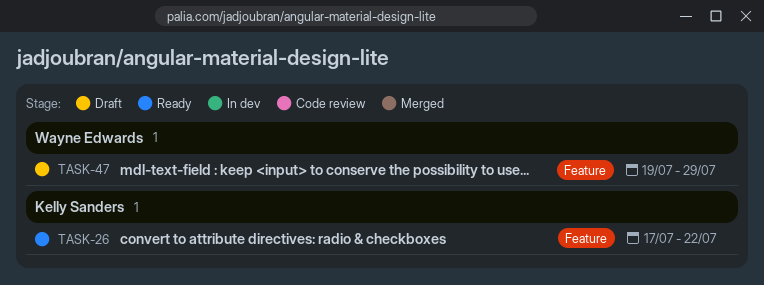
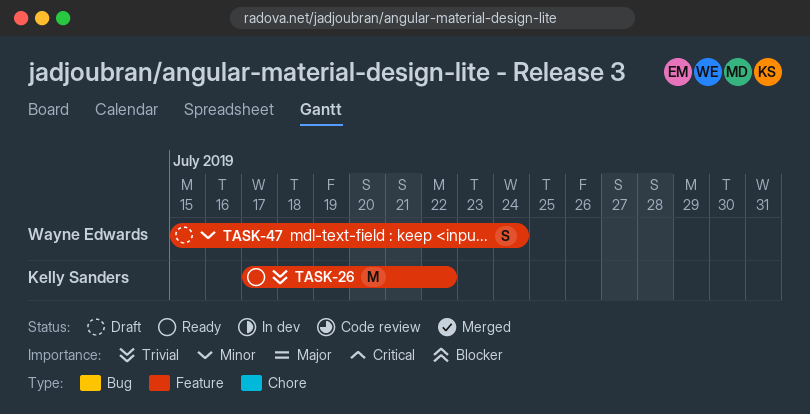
TASK-47, start: Jul 19 -> Jul 15
TASK-47, due: Jul 29 -> Jul 24

